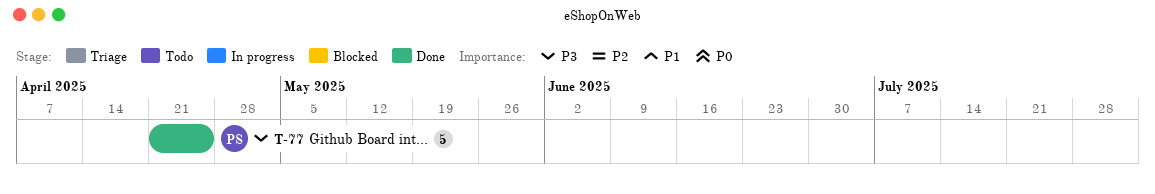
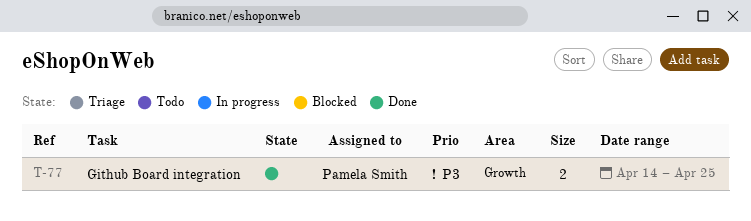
T-77, estimate: 5 -> 2
T-77, start: Apr 21 -> Apr 14

